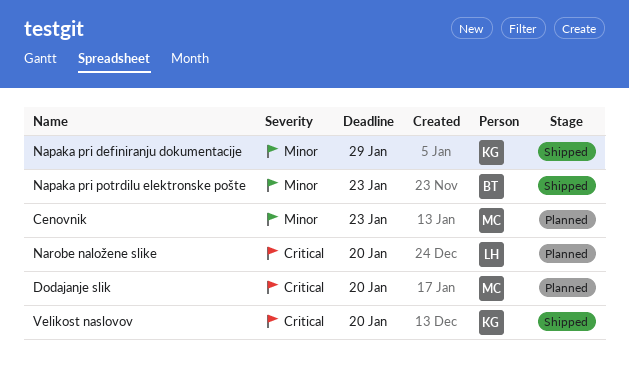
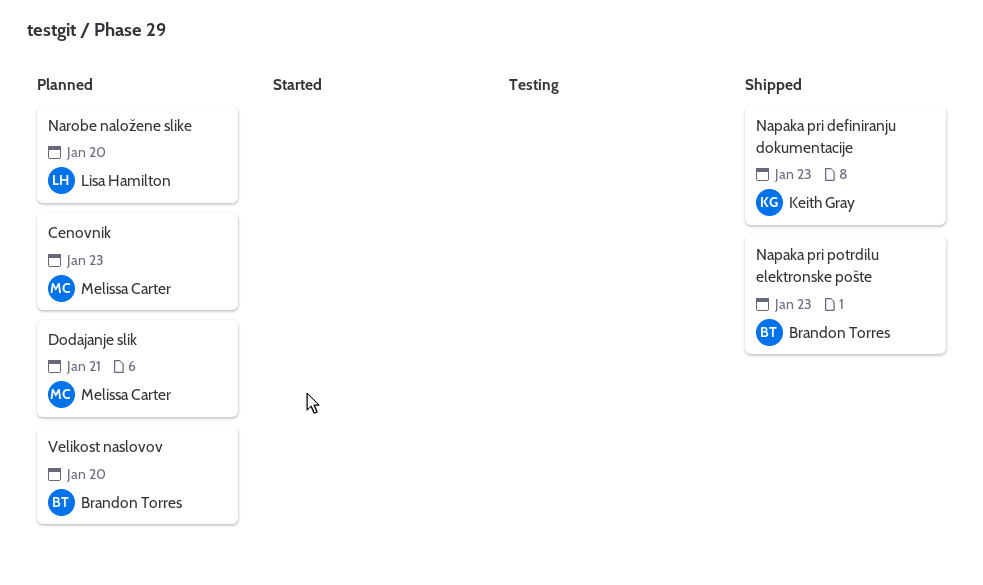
Dodajanje slik, due: Jan 20 -> Jan 21
Napaka pri definiranju dokumentacije, due: Jan 29 -> Jan 23
Velikost naslovov, status: Shipped -> Planned
Velikost naslovov, owner: Keith Gray -> Brandon Torres

